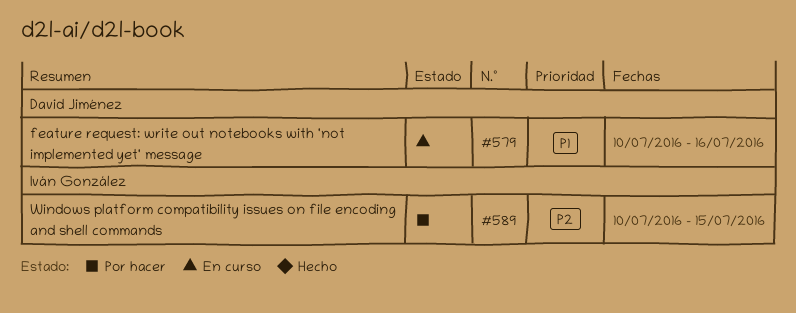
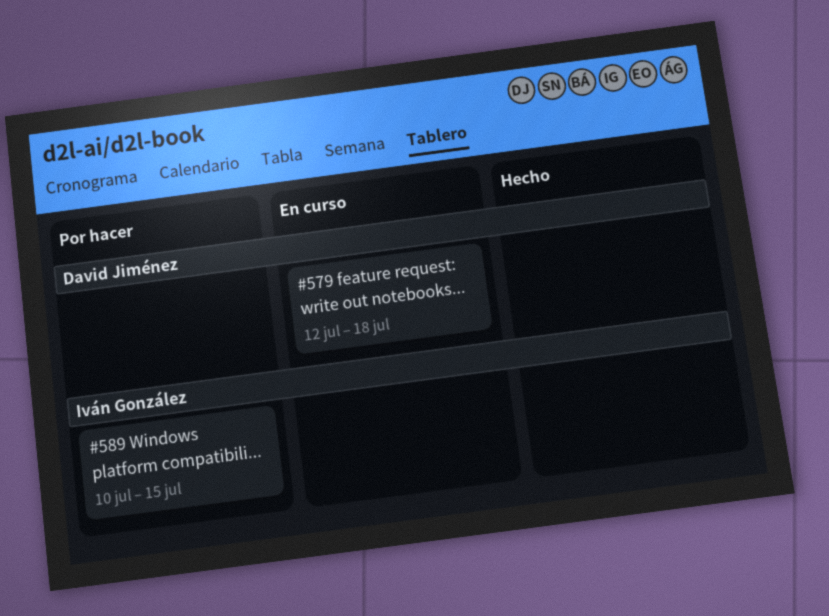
#579, start: Jul 10 -> Jul 12
#579, due: Jul 16 -> Jul 18

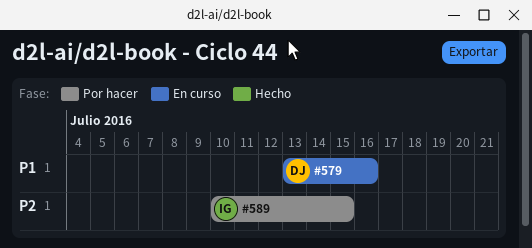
#579, start: Jul 12 -> Jul 13
#579, due: Jul 18 -> Jul 16

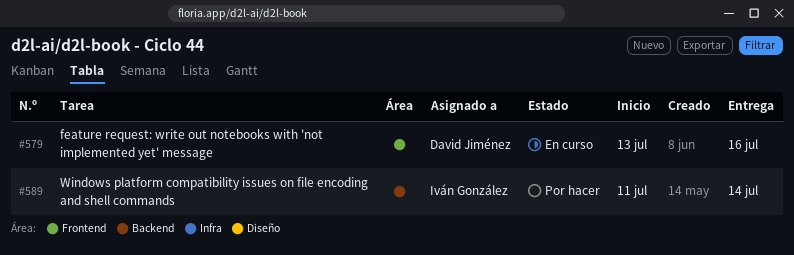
#589, start: Jul 10 -> Jul 11
#589, due: Jul 15 -> Jul 14

